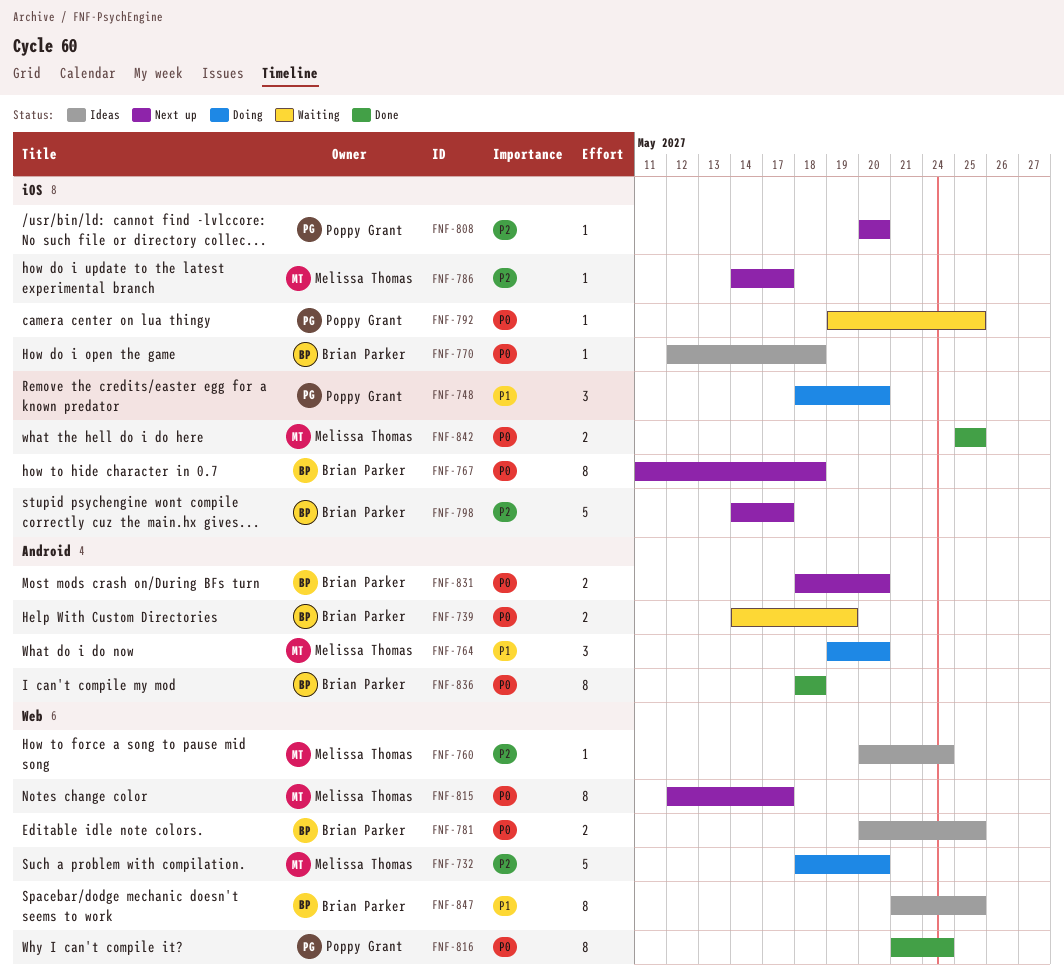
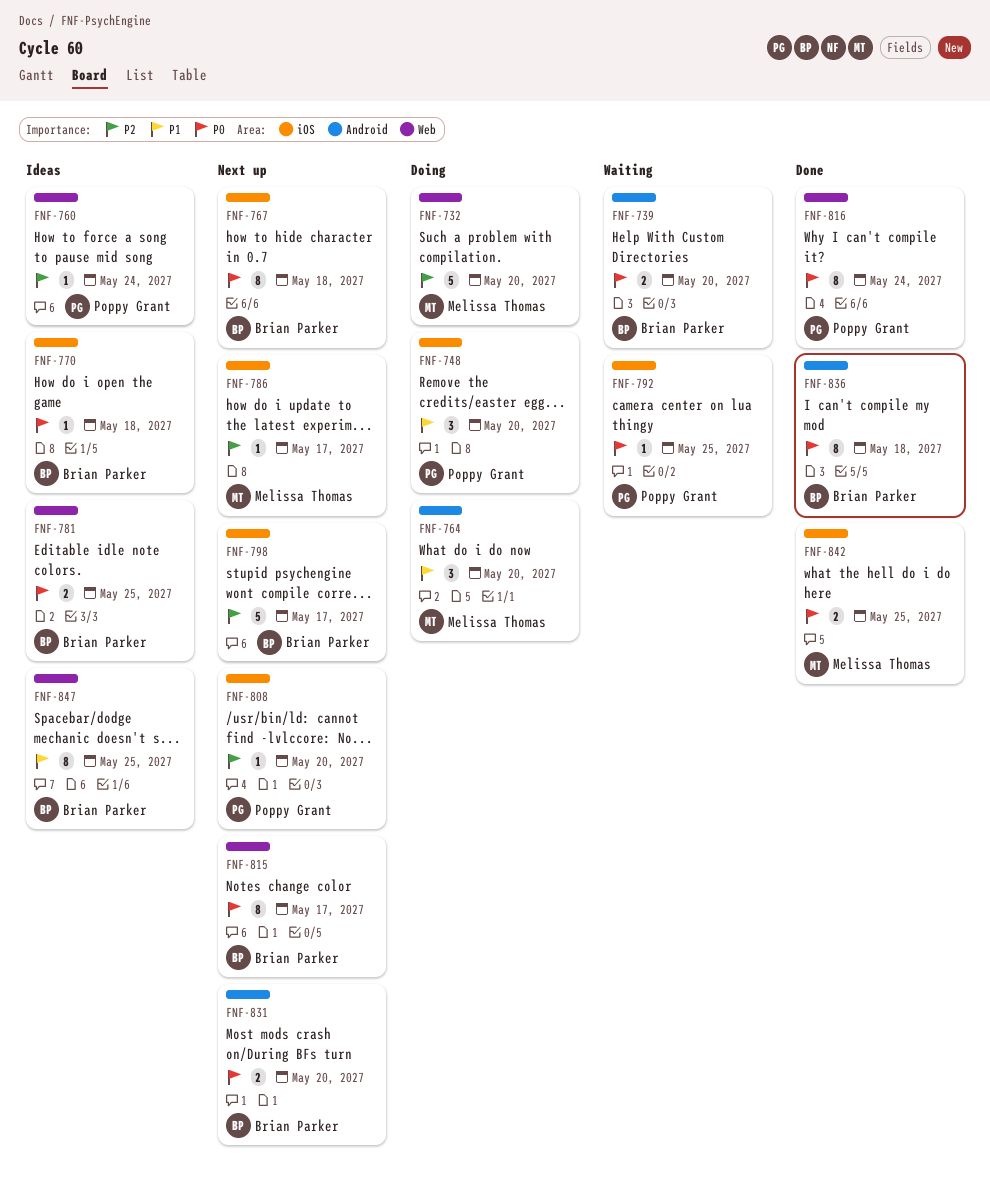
FNF-739, due: May 19 -> May 20
FNF-760, owner: Melissa Thomas -> Poppy Grant
FNF-815, owner: Melissa Thomas -> Brian Parker

